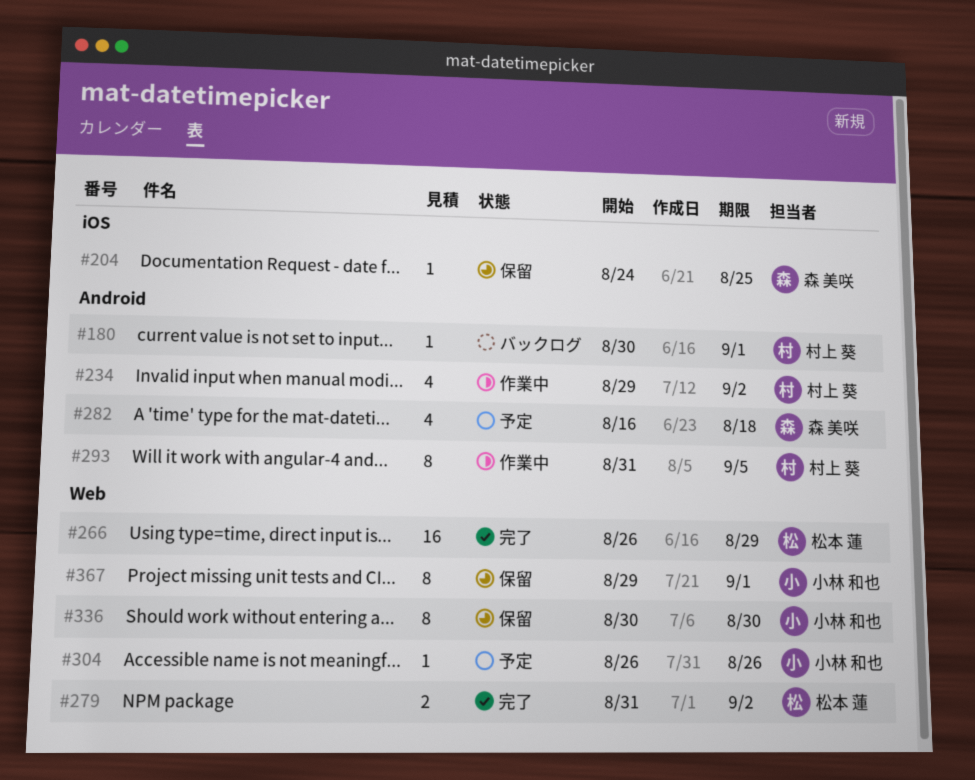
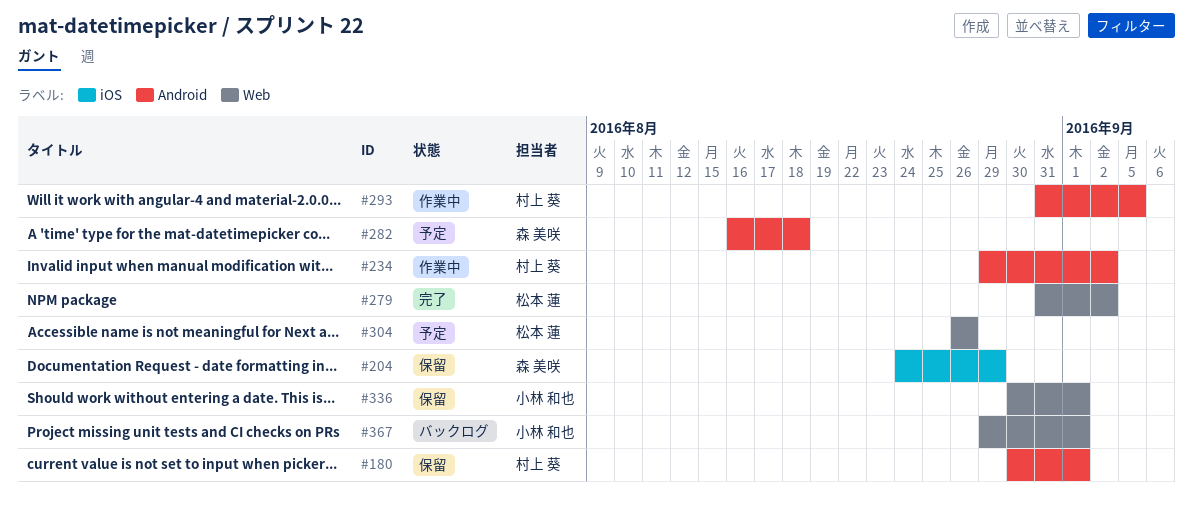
#180, status: バックログ -> 保留
#204, due: Aug 25 -> Aug 29
#266: present -> none
#304, owner: 小林 和也 -> 松本 蓮
#336, due: Aug 30 -> Sep 1
#367, status: 保留 -> バックログ

